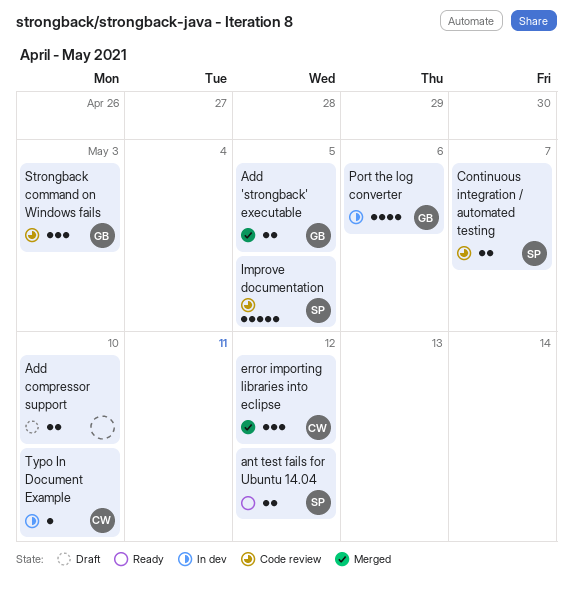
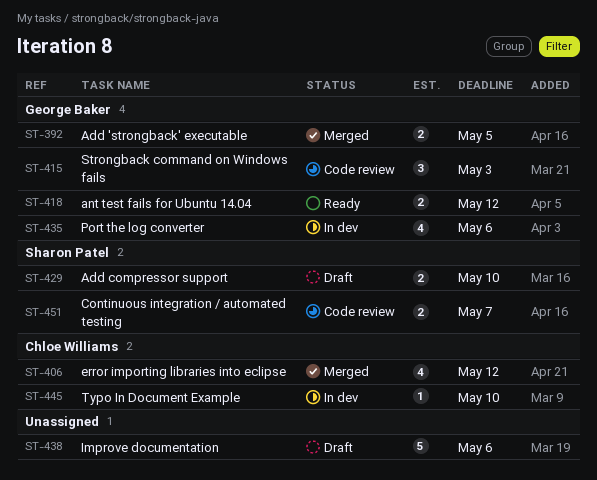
Add compressor support, owner: none -> Sharon Patel
ant test fails for Ubuntu 14.04, owner: Sharon Patel -> George Baker
error importing libraries into eclipse, estimate: 3 -> 4
Improve documentation, status: Code review -> Draft
Improve documentation, owner: Sharon Patel -> none
Improve documentation, due: May 5 -> May 6

